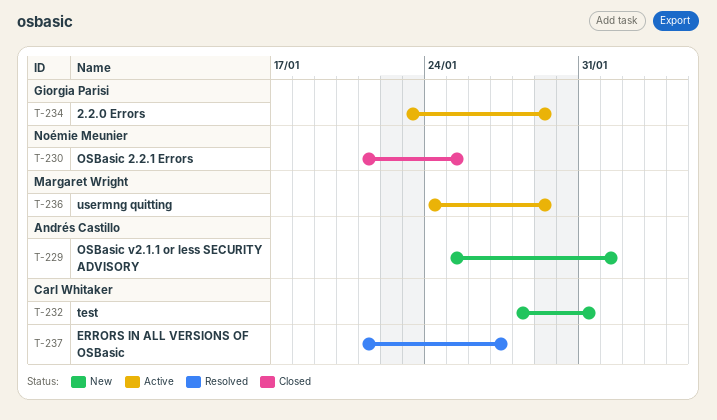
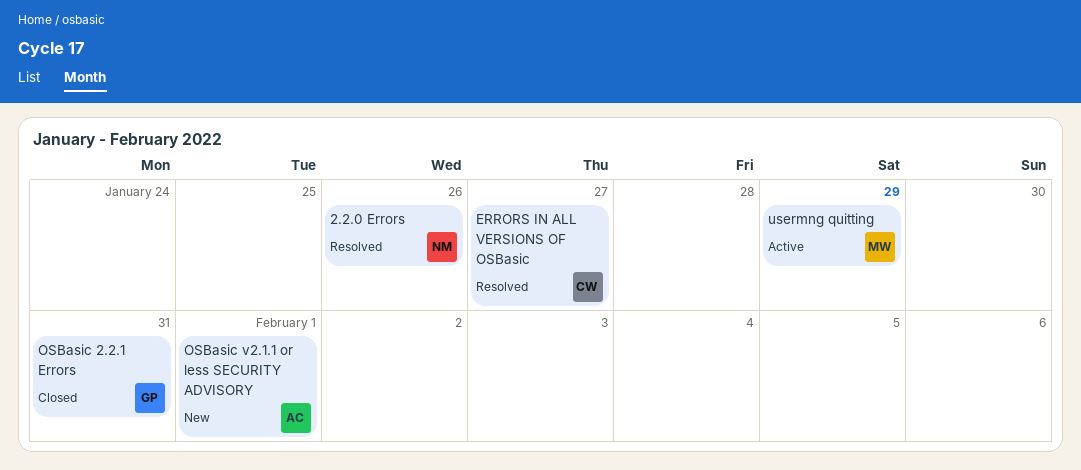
2.2.0 Errors, status: Active -> Resolved
2.2.0 Errors, owner: Giorgia Parisi -> Noémie Meunier
2.2.0 Errors, due: Jan 29 -> Jan 26
OSBasic 2.2.1 Errors, owner: Noémie Meunier -> Giorgia Parisi
OSBasic 2.2.1 Errors, due: Jan 25 -> Jan 31
test: present -> none

